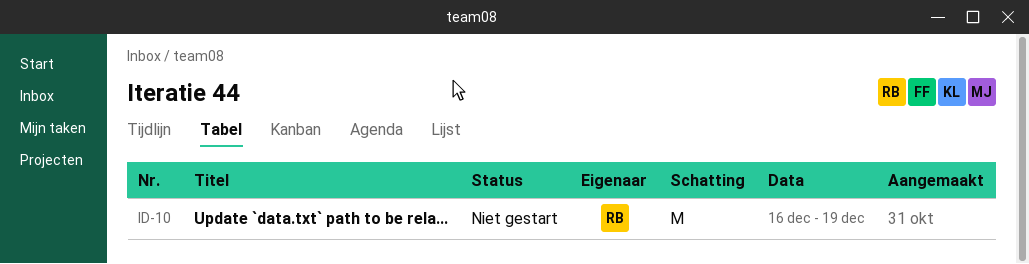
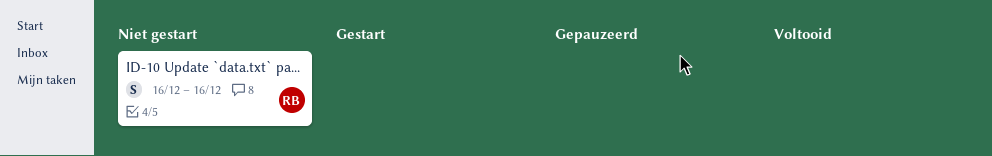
ID-10, estimate: M -> S
ID-10, due: Dec 19 -> Dec 16

